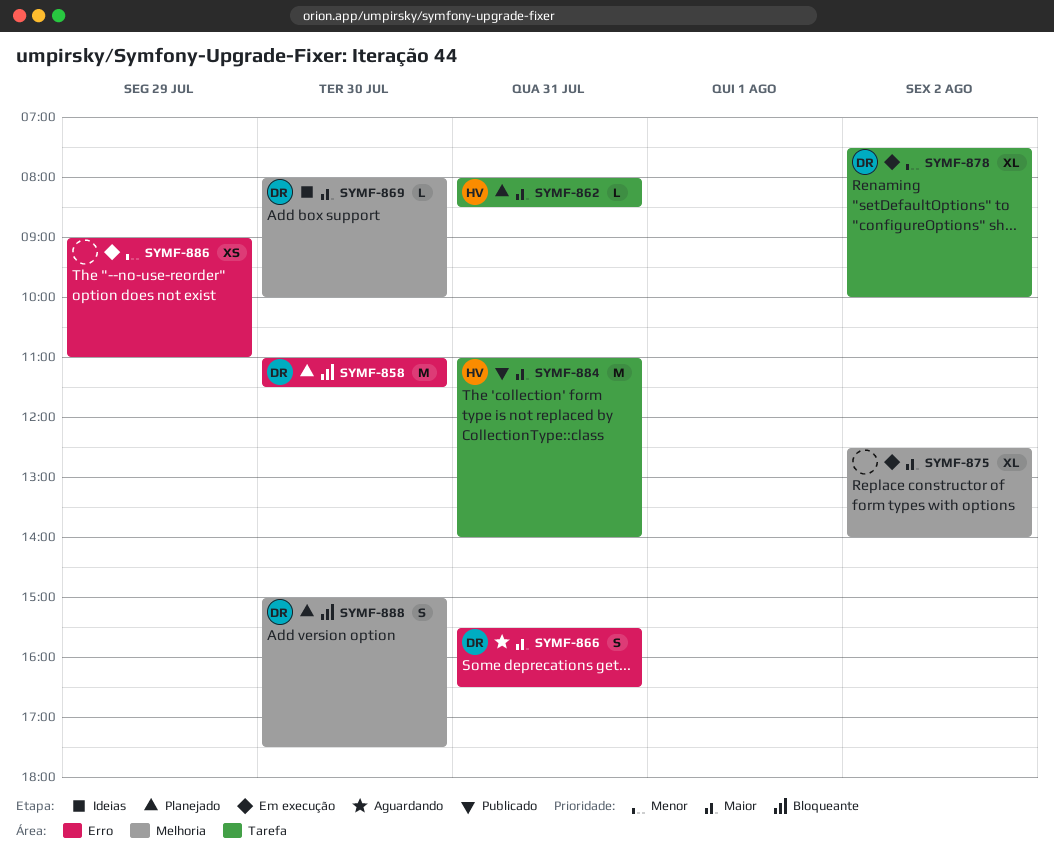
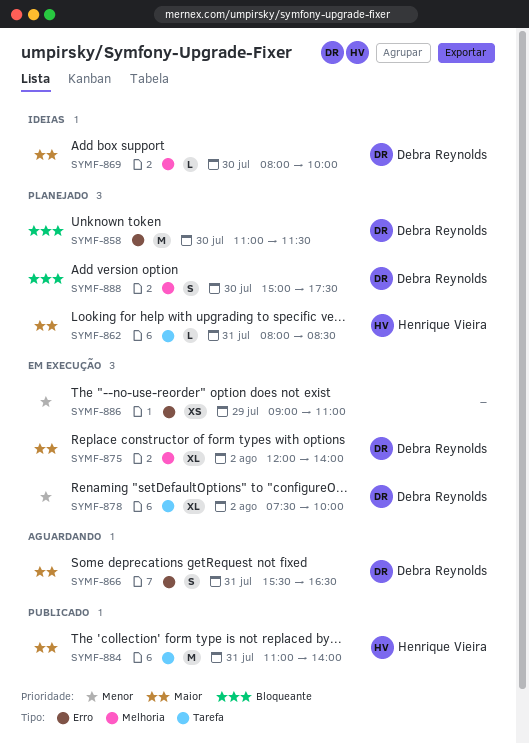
SYMF-875, owner: none -> Debra Reynolds
SYMF-875, begins: 12:30 -> 12:00

